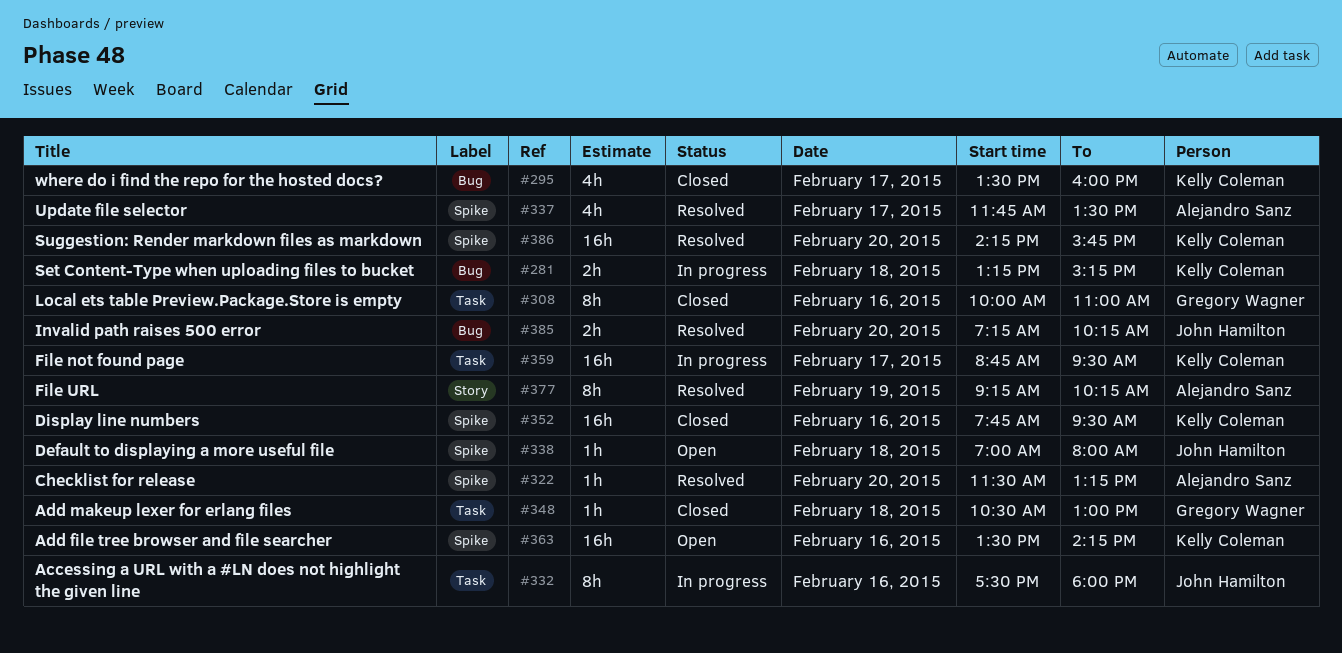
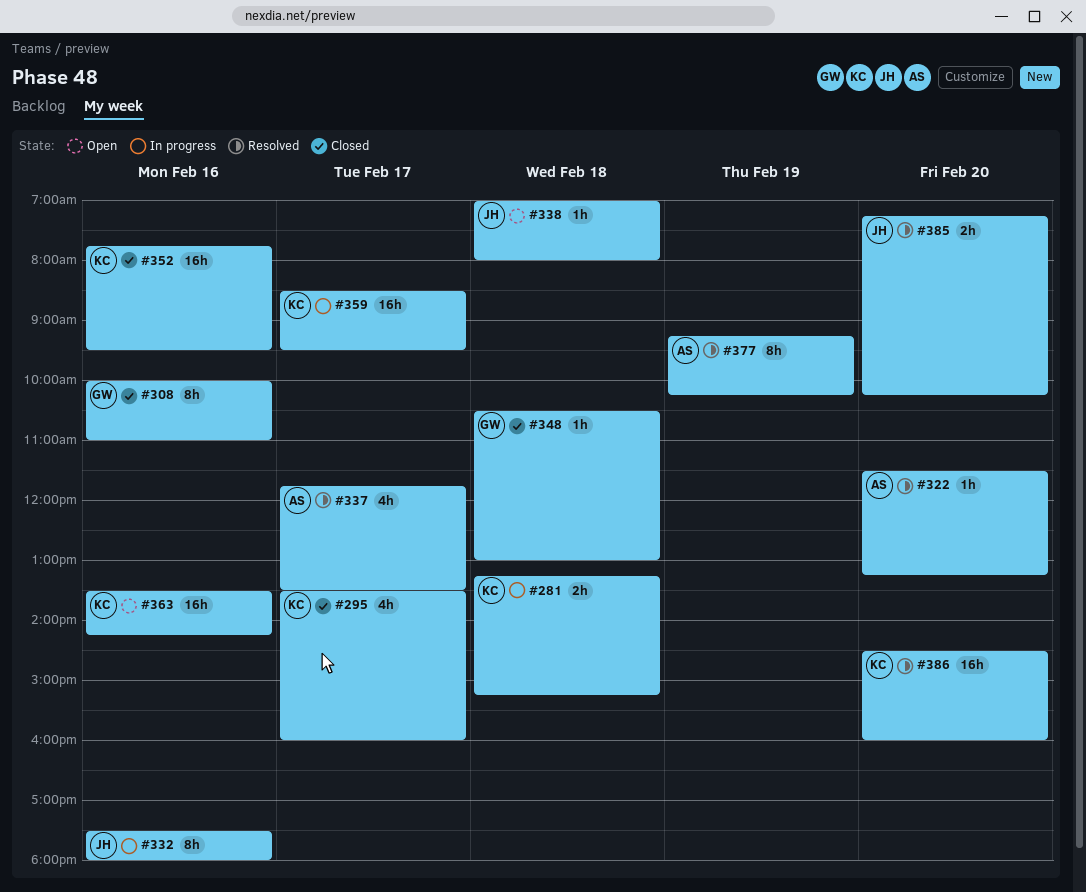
#359, begins: 08:45 -> 08:30
#386, begins: 14:15 -> 14:30
#386, ends: 15:45 -> 16:00

